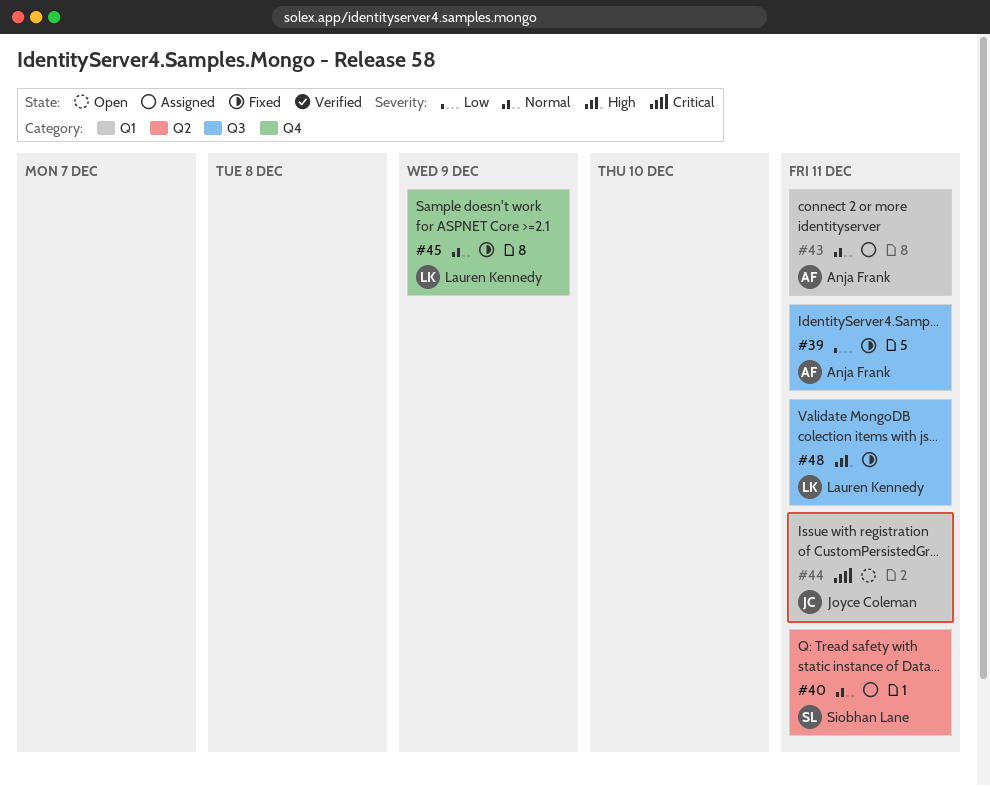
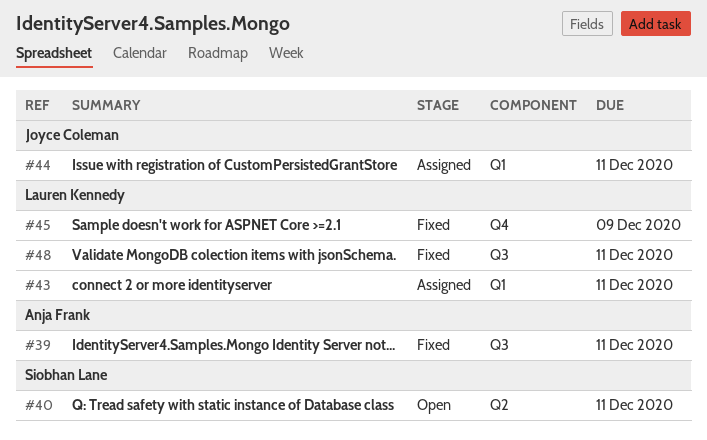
#40, status: Assigned -> Open
#43, owner: Anja Frank -> Lauren Kennedy
#44, status: Open -> Assigned

